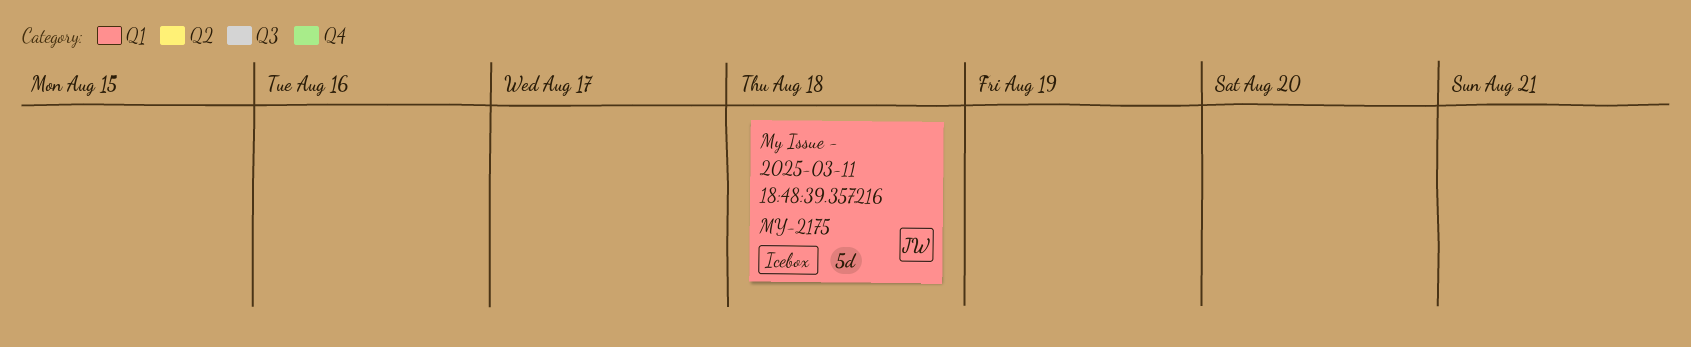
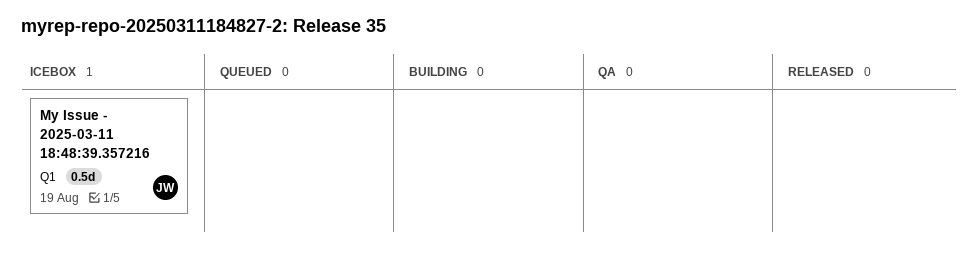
My Issue - 2025-03-11 18:48:39.357216, estimate: 5d -> 0.5d
My Issue - 2025-03-11 18:48:39.357216, due: Aug 18 -> Aug 19

